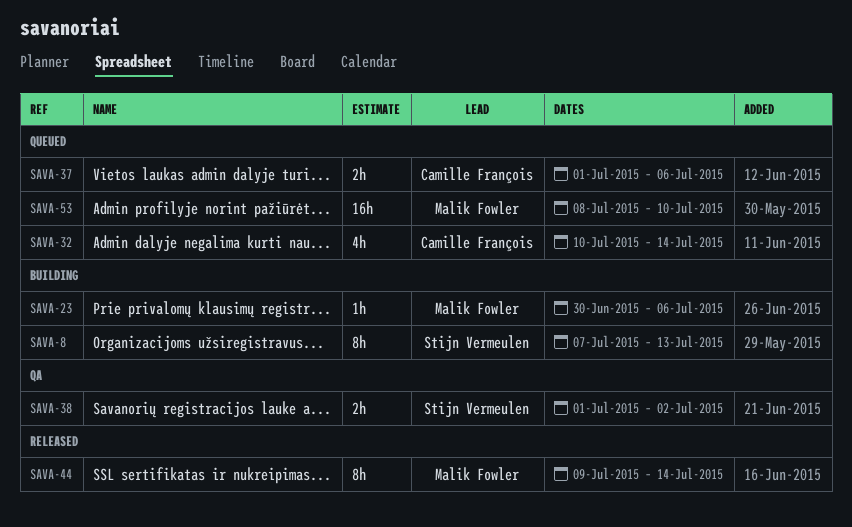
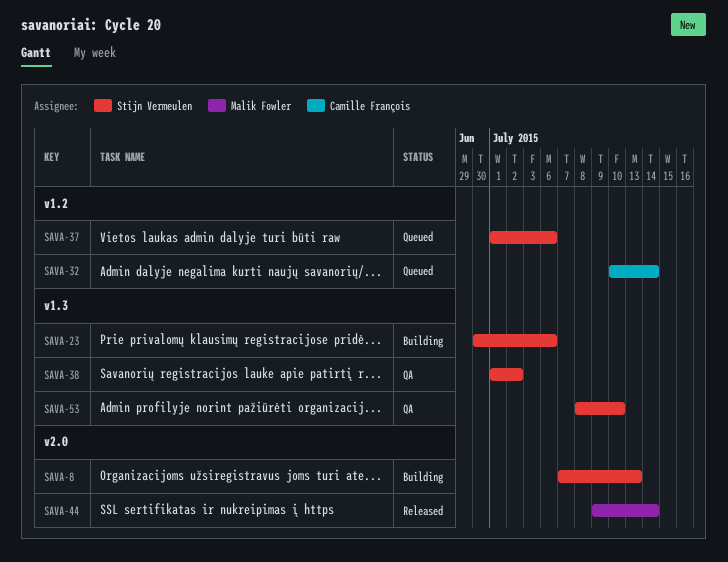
SAVA-23, owner: Malik Fowler -> Stijn Vermeulen
SAVA-37, owner: Camille François -> Stijn Vermeulen
SAVA-53, status: Queued -> QA
SAVA-53, owner: Malik Fowler -> Stijn Vermeulen

